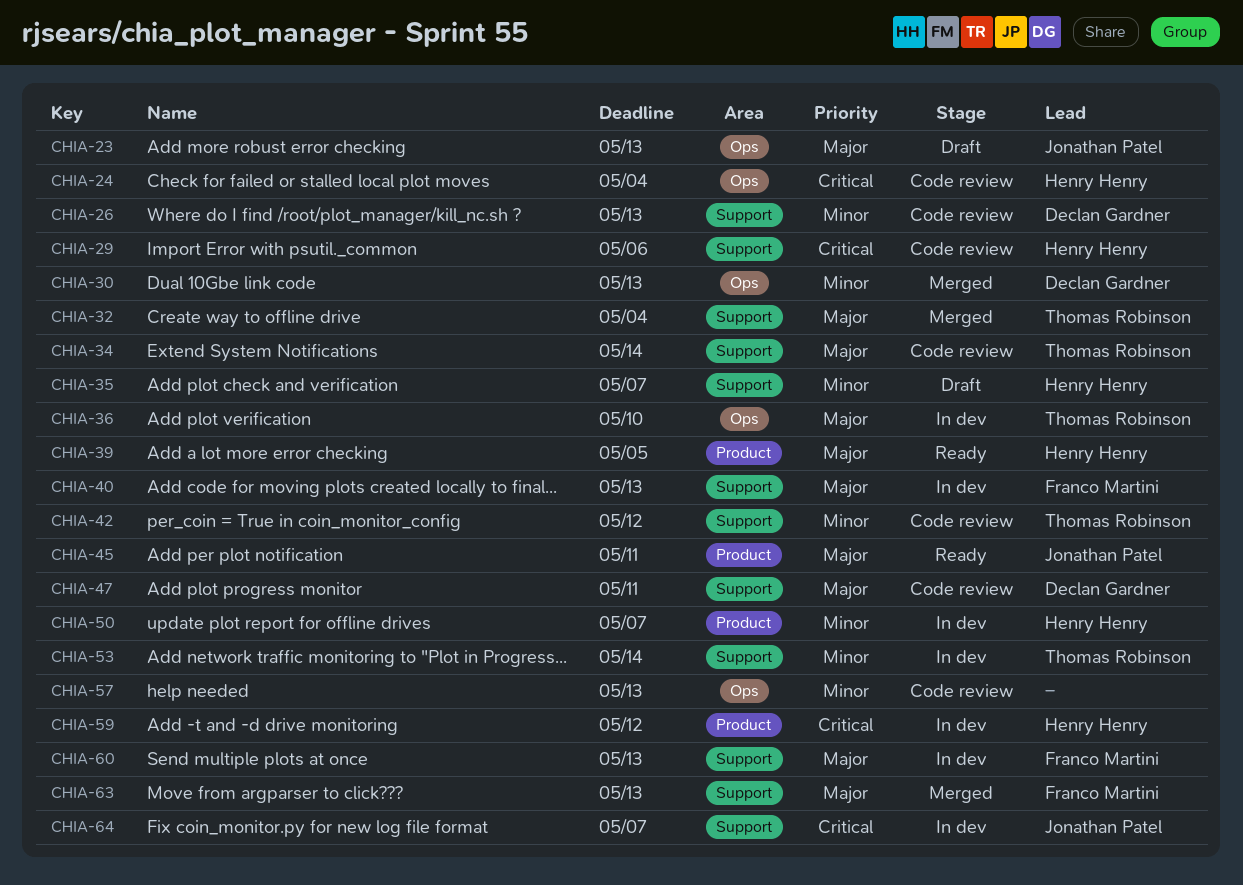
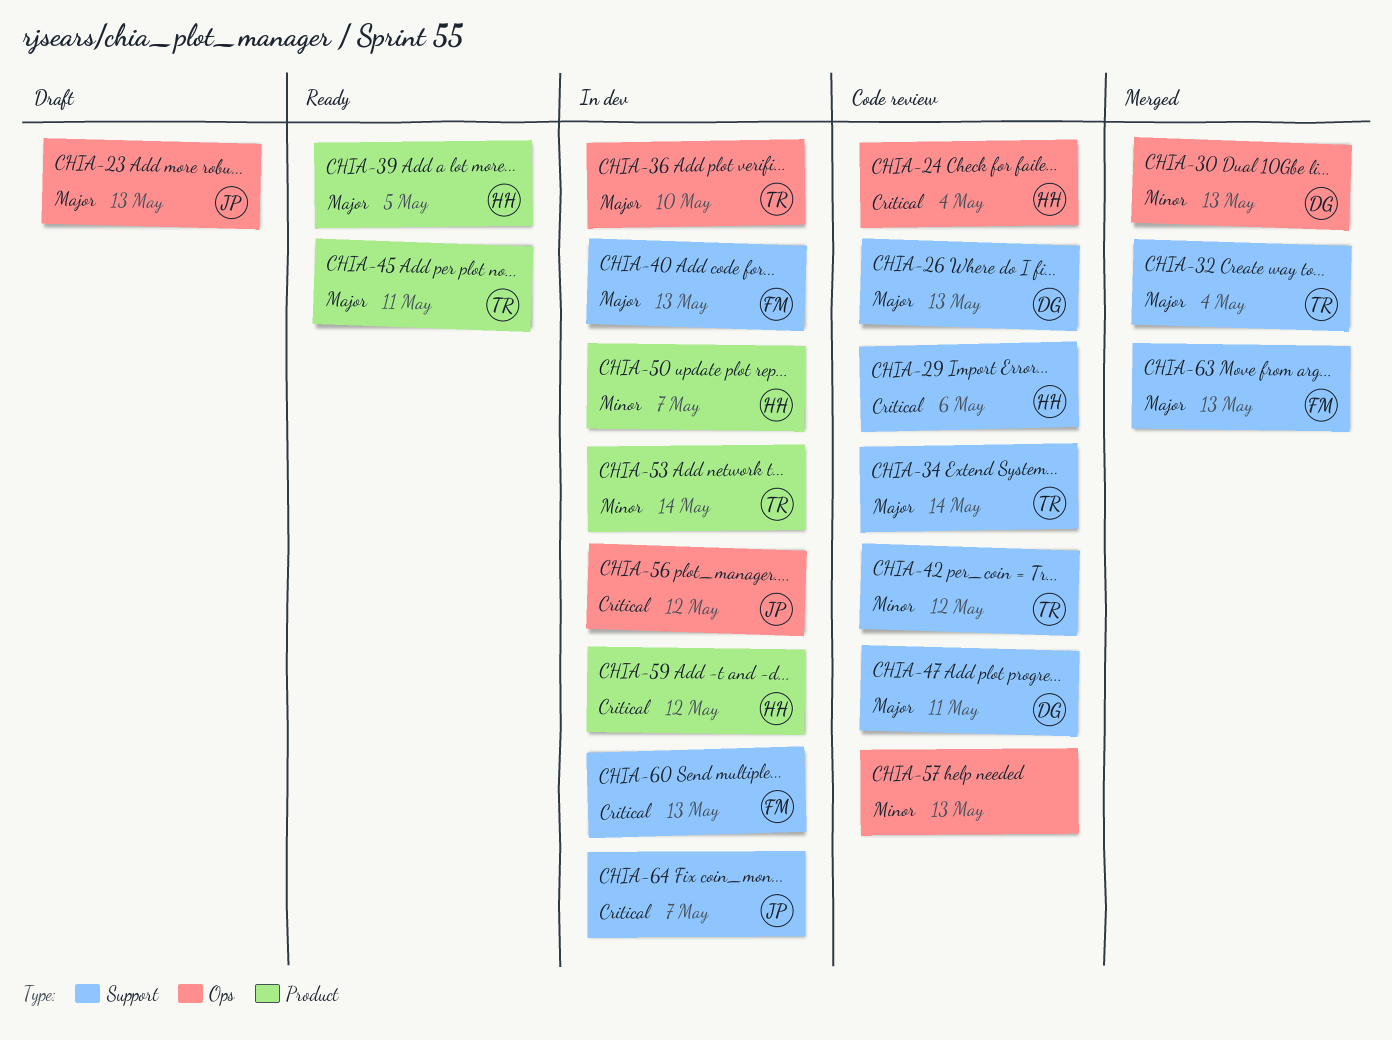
CHIA-26, priority: Minor -> Major
CHIA-35: present -> none
CHIA-45, owner: Jonathan Patel -> Thomas Robinson
CHIA-53, label: Support -> Product
CHIA-56: none -> present
CHIA-60, priority: Major -> Critical

